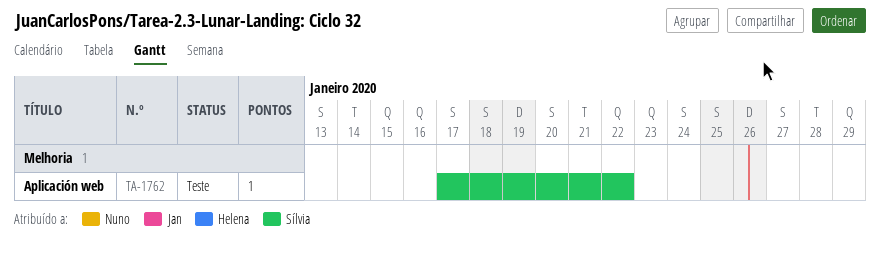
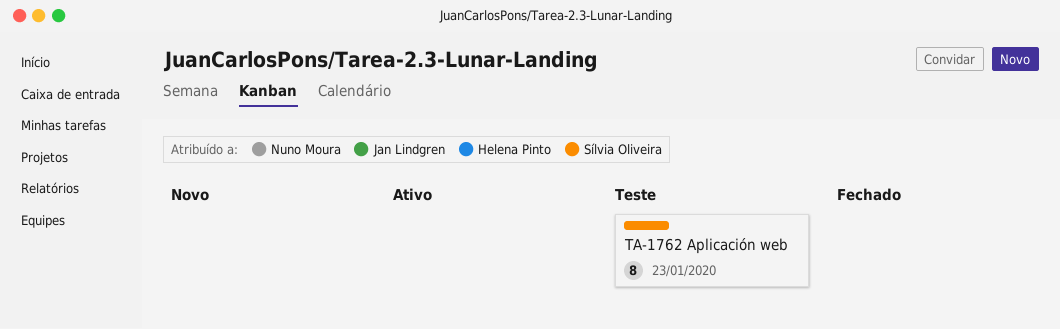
TA-1762, estimate: 1 -> 8
TA-1762, due: Jan 22 -> Jan 23

